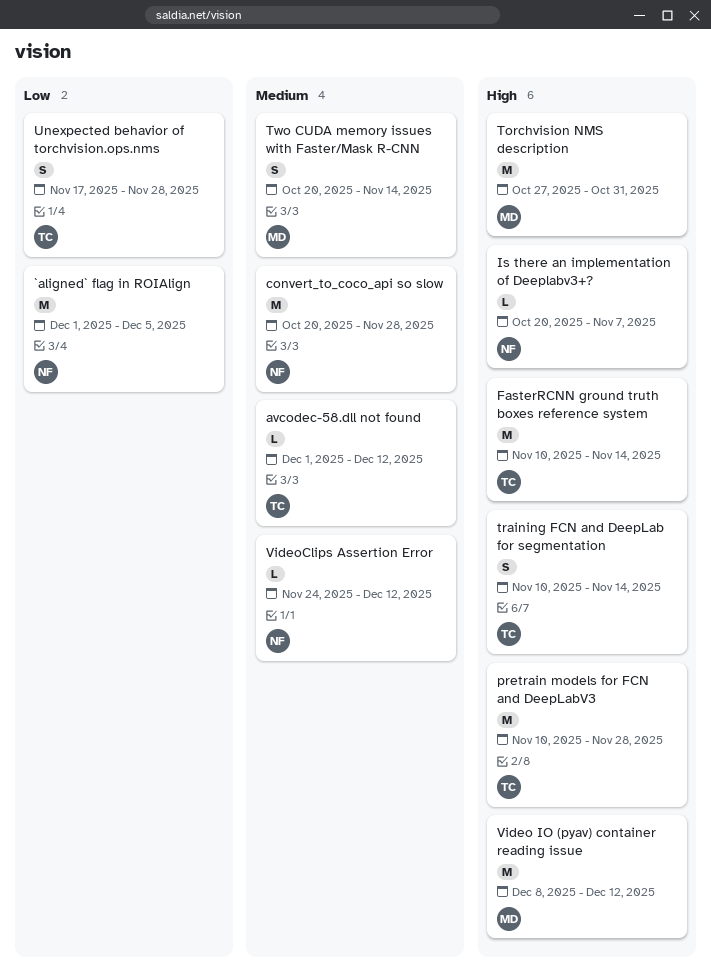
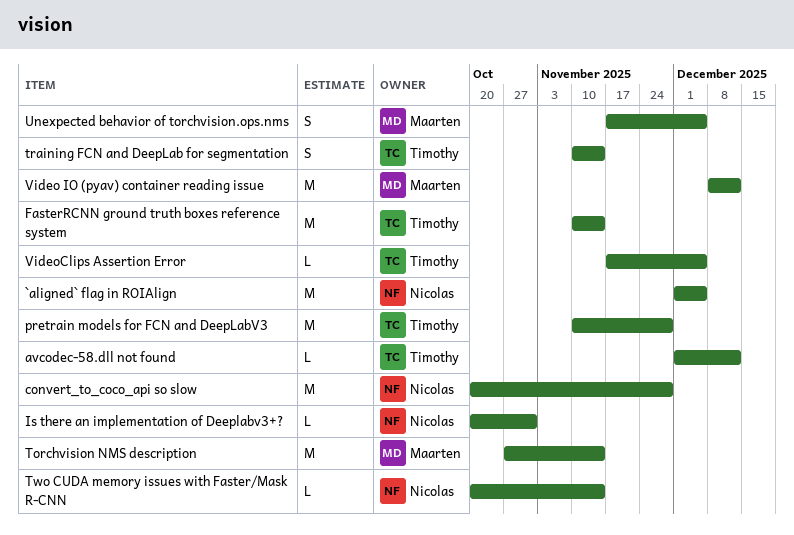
Is there an implementation of Deeplabv3+?, due: Nov 7 -> Oct 31
Torchvision NMS description, due: Oct 31 -> Nov 14
Two CUDA memory issues with Faster/Mask R-CNN, owner: Maarten -> Nicolas
Two CUDA memory issues with Faster/Mask R-CNN, estimate: S -> L
Unexpected behavior of torchvision.ops.nms, owner: Timothy -> Maarten
Unexpected behavior of torchvision.ops.nms, due: Nov 28 -> Dec 5
VideoClips Assertion Error, owner: Nicolas -> Timothy
VideoClips Assertion Error, start: Nov 24 -> Nov 17
VideoClips Assertion Error, due: Dec 12 -> Dec 5

